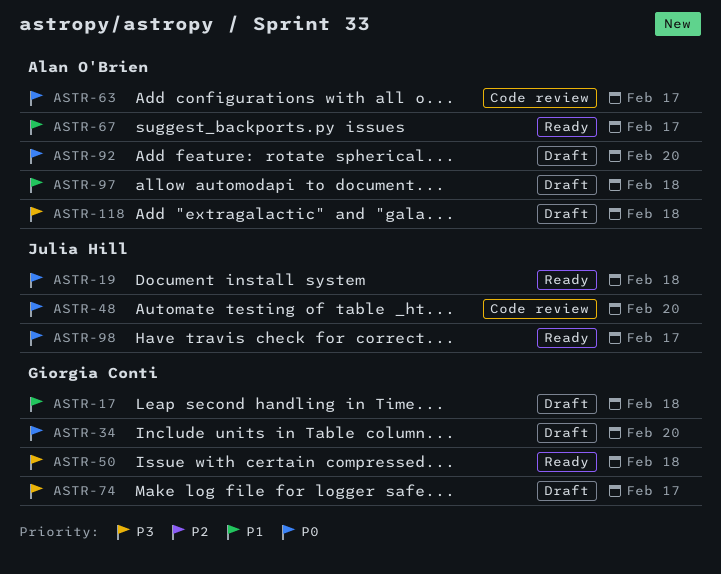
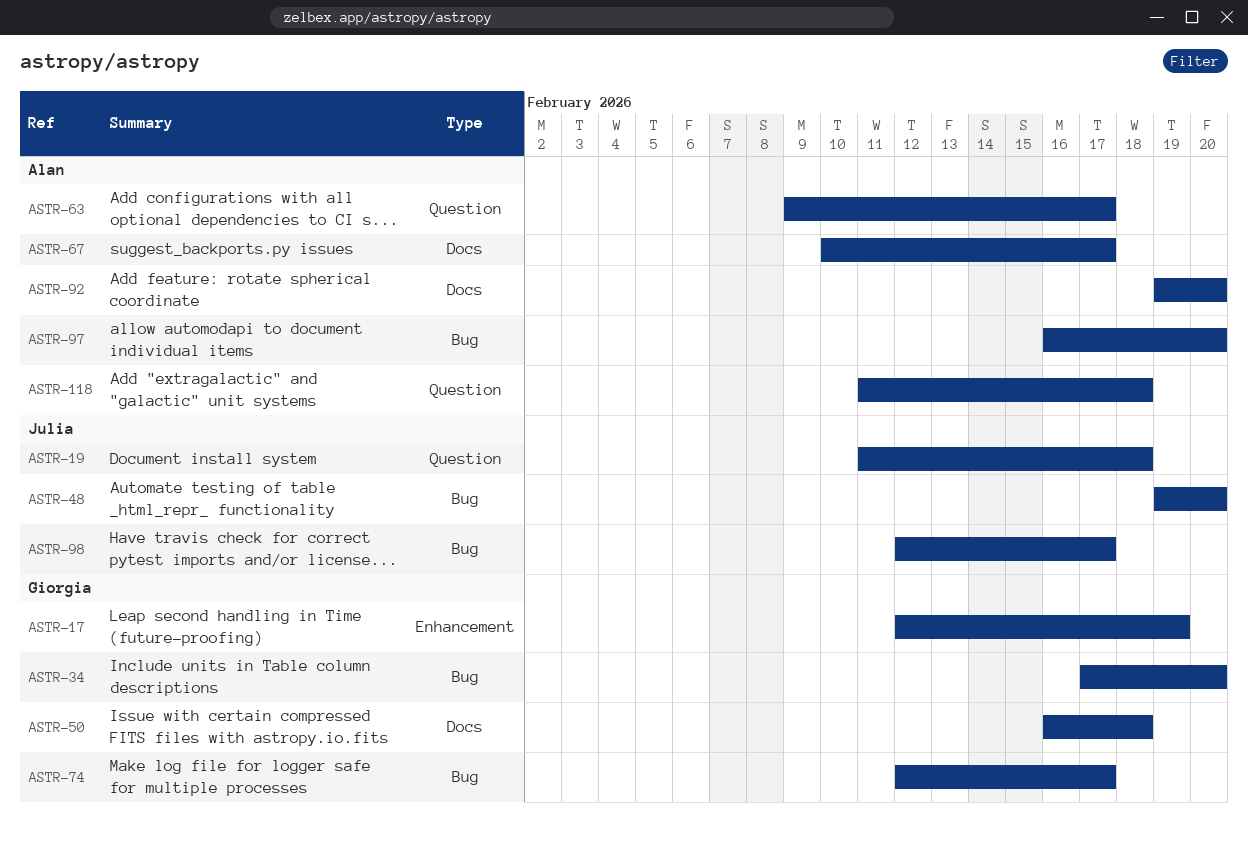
ASTR-17, due: Feb 18 -> Feb 19
ASTR-97, due: Feb 18 -> Feb 20

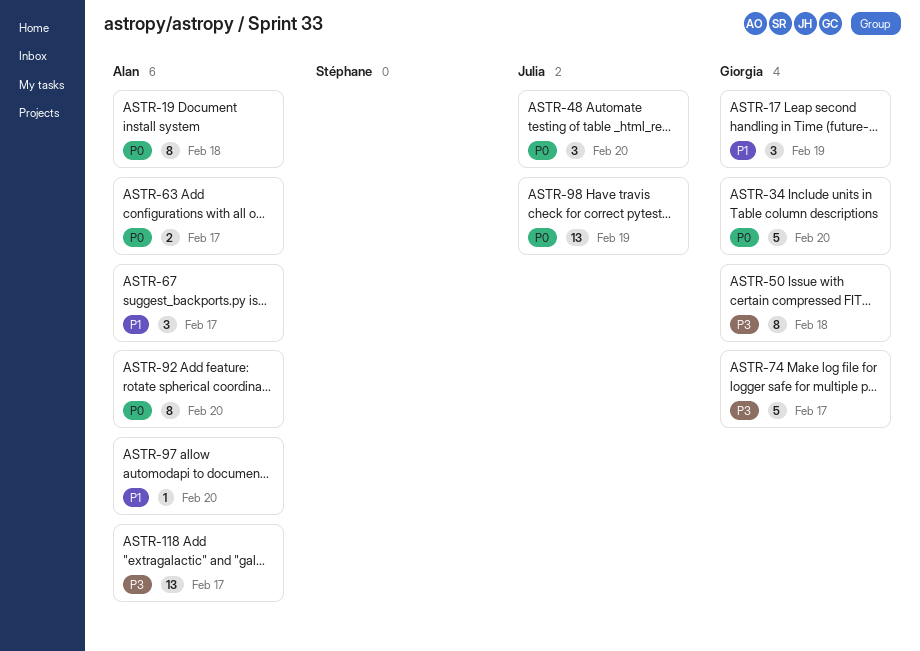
ASTR-19, owner: Julia -> Alan
ASTR-98, due: Feb 17 -> Feb 19
ASTR-118, due: Feb 18 -> Feb 17

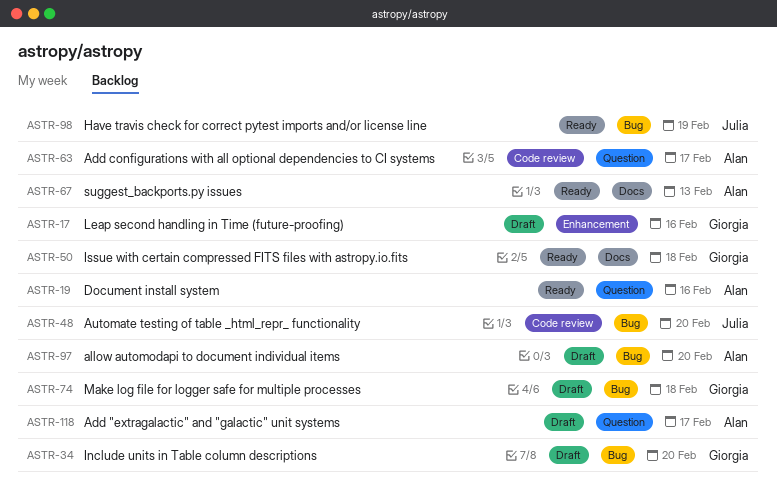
ASTR-17, due: Feb 19 -> Feb 16
ASTR-19, due: Feb 18 -> Feb 16
ASTR-67, due: Feb 17 -> Feb 13
ASTR-74, due: Feb 17 -> Feb 18
ASTR-92: present -> none

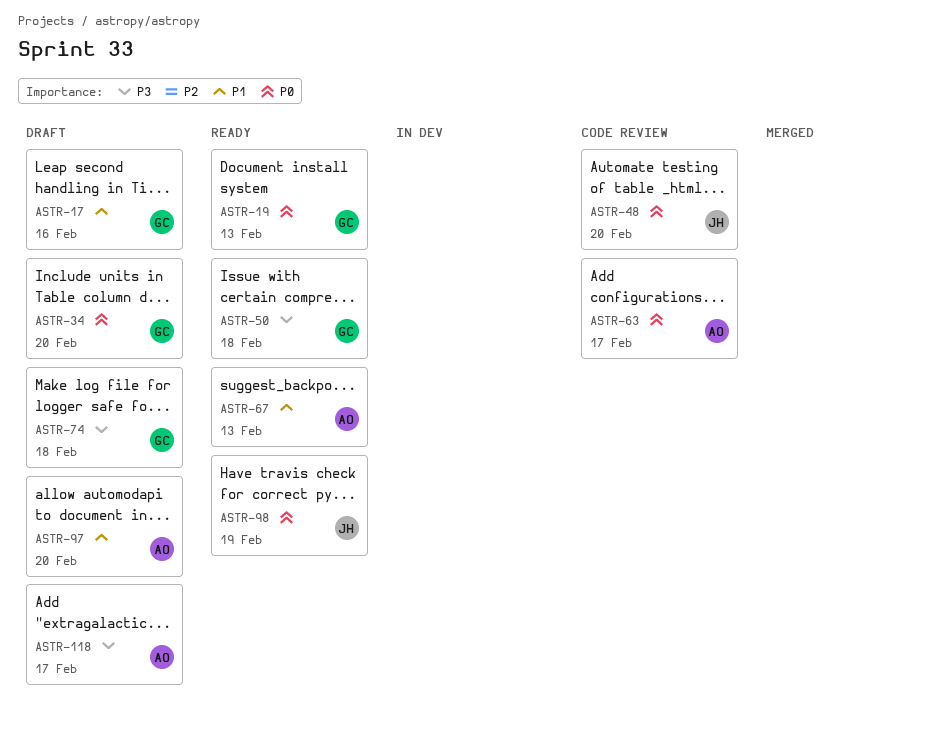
ASTR-19, owner: Alan -> Giorgia
ASTR-19, due: Feb 16 -> Feb 13

